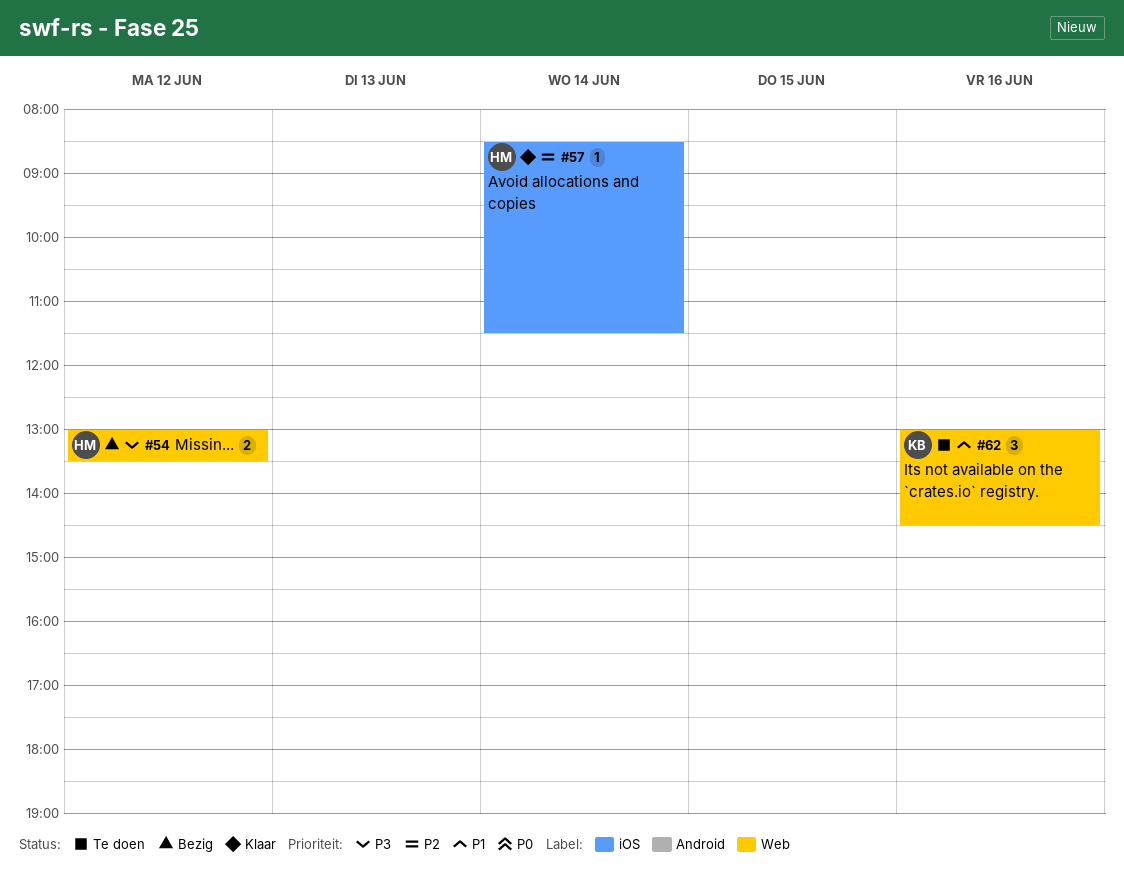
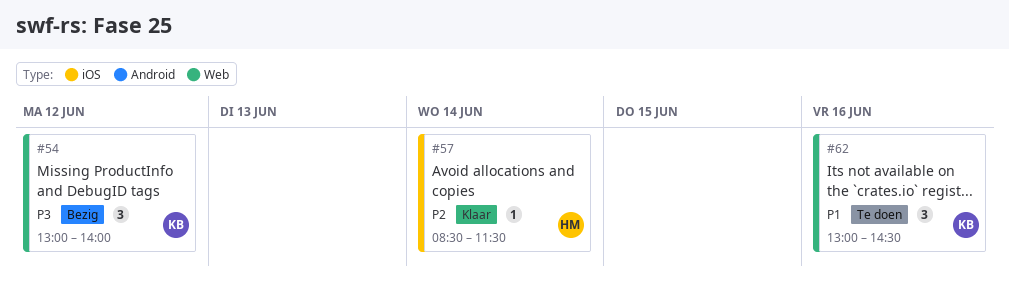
#54, owner: HM -> KB
#54, estimate: 2 -> 3
#54, ends: 13:30 -> 14:00

